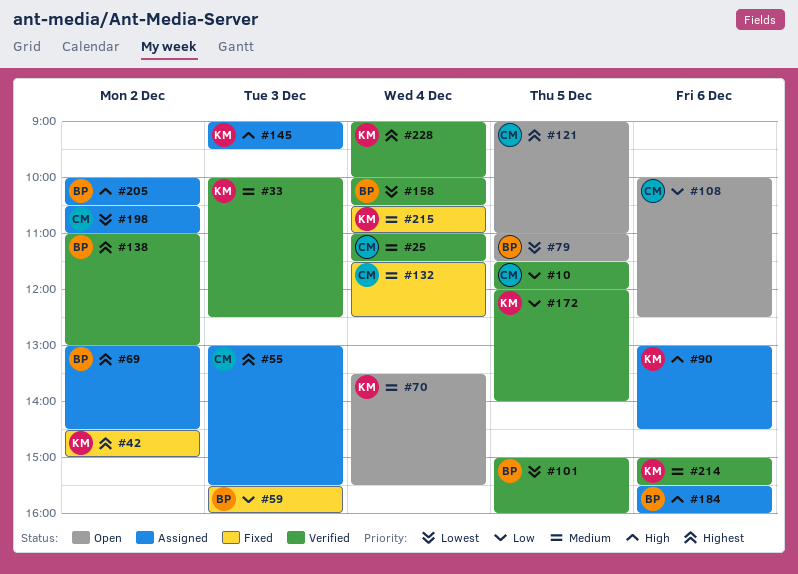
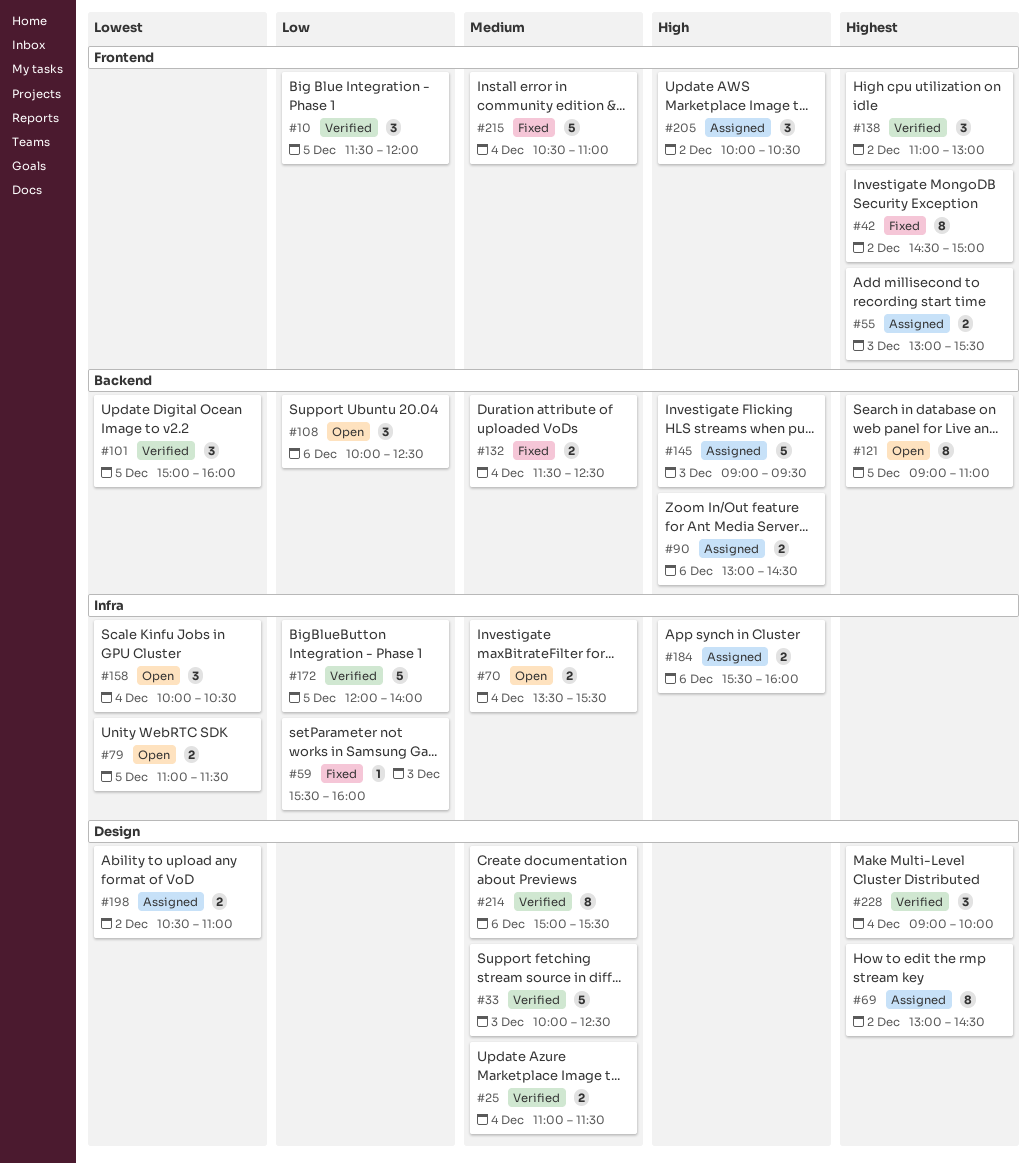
#158, status: Verified -> Open

